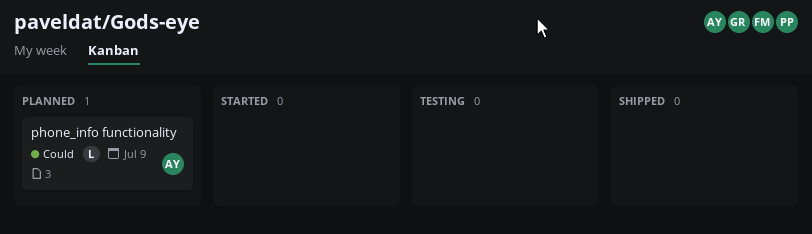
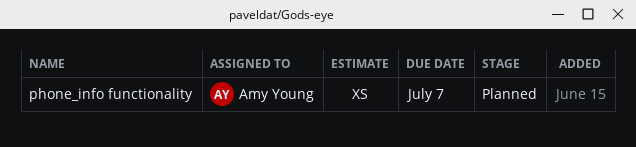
phone_info functionality, estimate: L -> XS
phone_info functionality, due: Jul 9 -> Jul 7

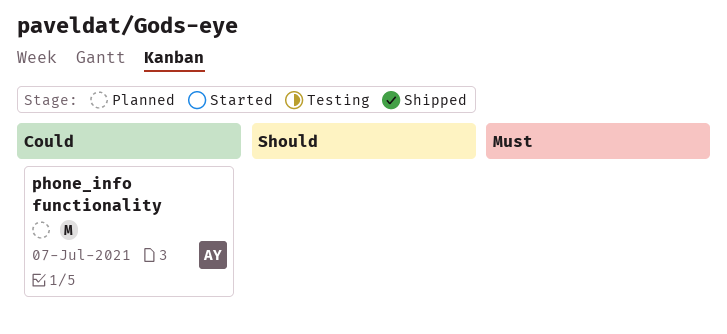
phone_info functionality, estimate: XS -> M

